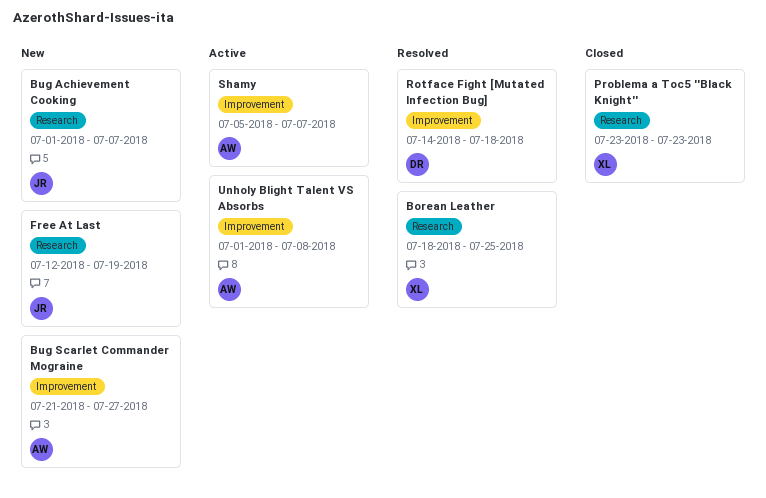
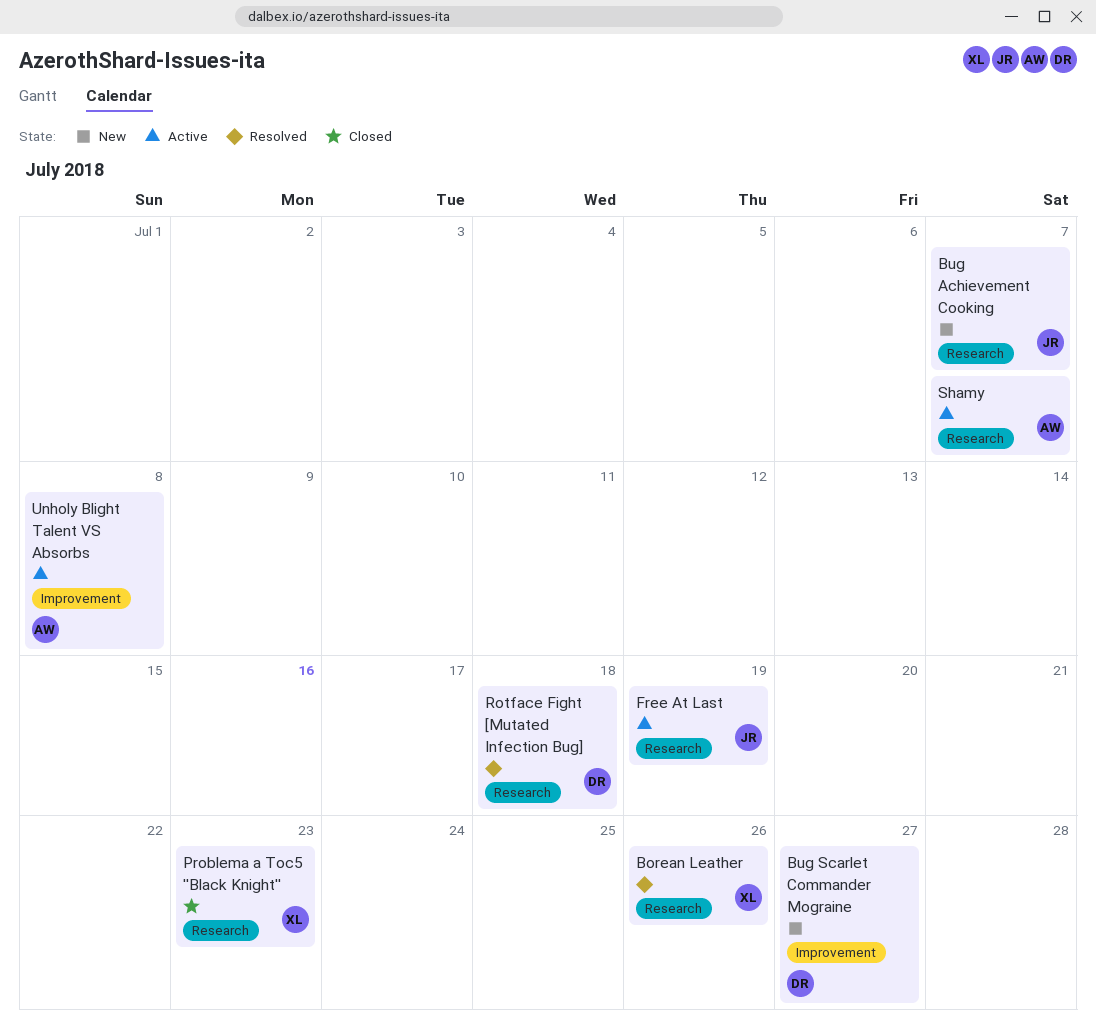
Borean Leather, due: Jul 25 -> Jul 26
Bug Scarlet Commander Mograine, owner: AW -> DR
Free At Last, status: New -> Active
Rotface Fight [Mutated Infection Bug], label: Improvement -> Research
Shamy, label: Improvement -> Research

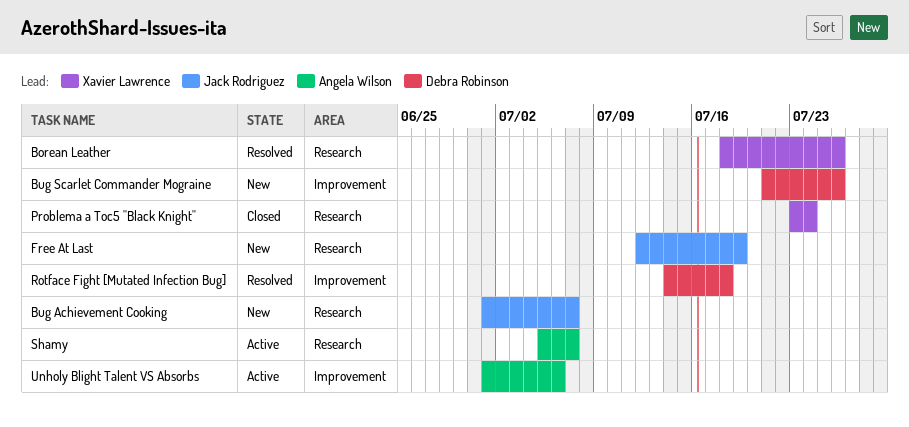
Bug Scarlet Commander Mograine, due: Jul 27 -> Jul 26
Free At Last, status: Active -> New
Problema a Toc5 ''Black Knight'', due: Jul 23 -> Jul 24
Rotface Fight [Mutated Infection Bug], label: Research -> Improvement
Unholy Blight Talent VS Absorbs, due: Jul 8 -> Jul 6

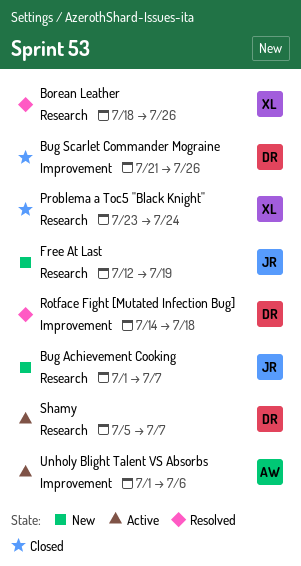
Bug Scarlet Commander Mograine, status: New -> Closed
Shamy, owner: Angela Wilson -> Debra Robinson

